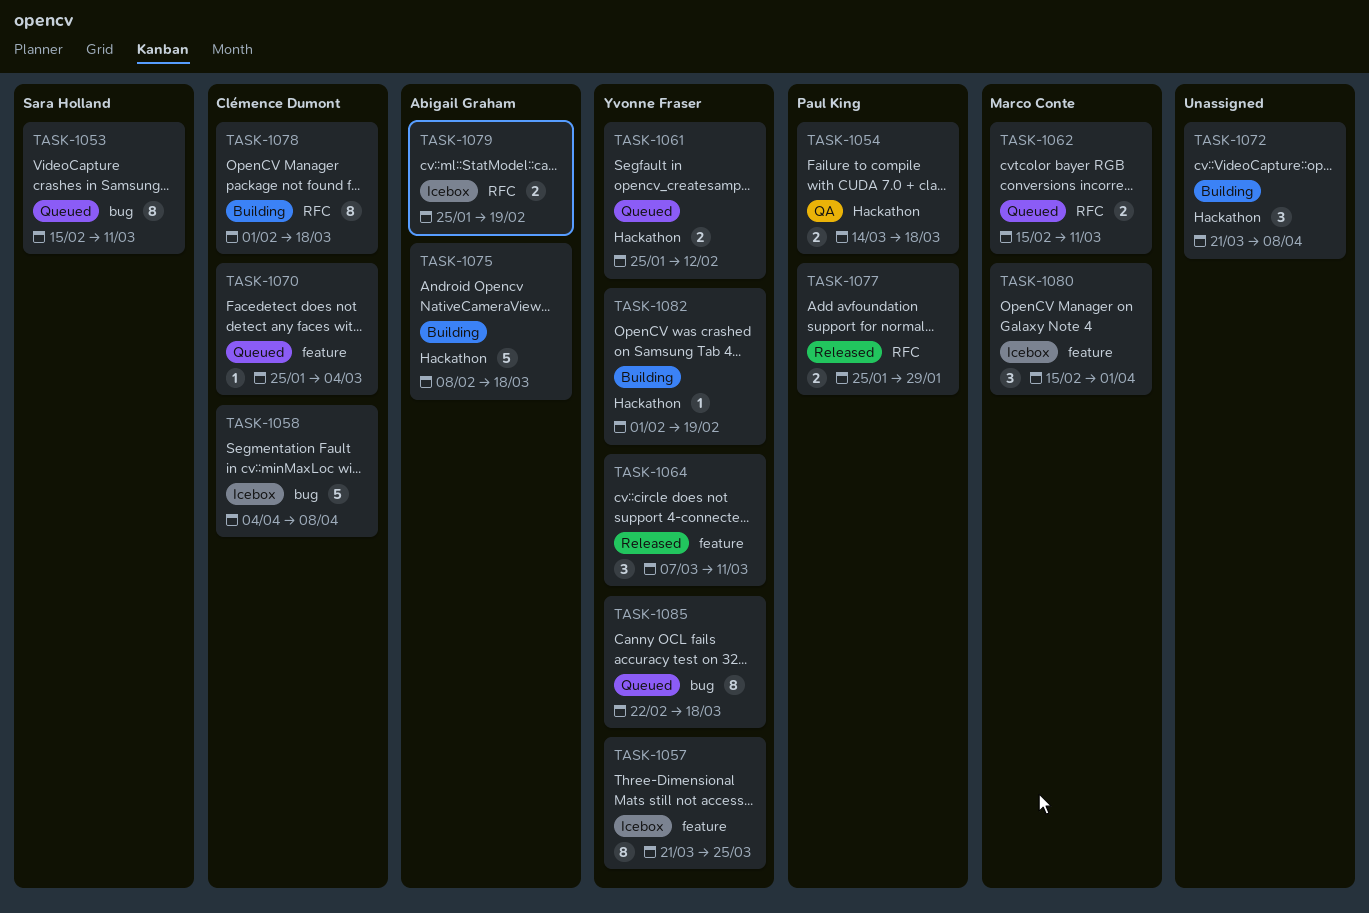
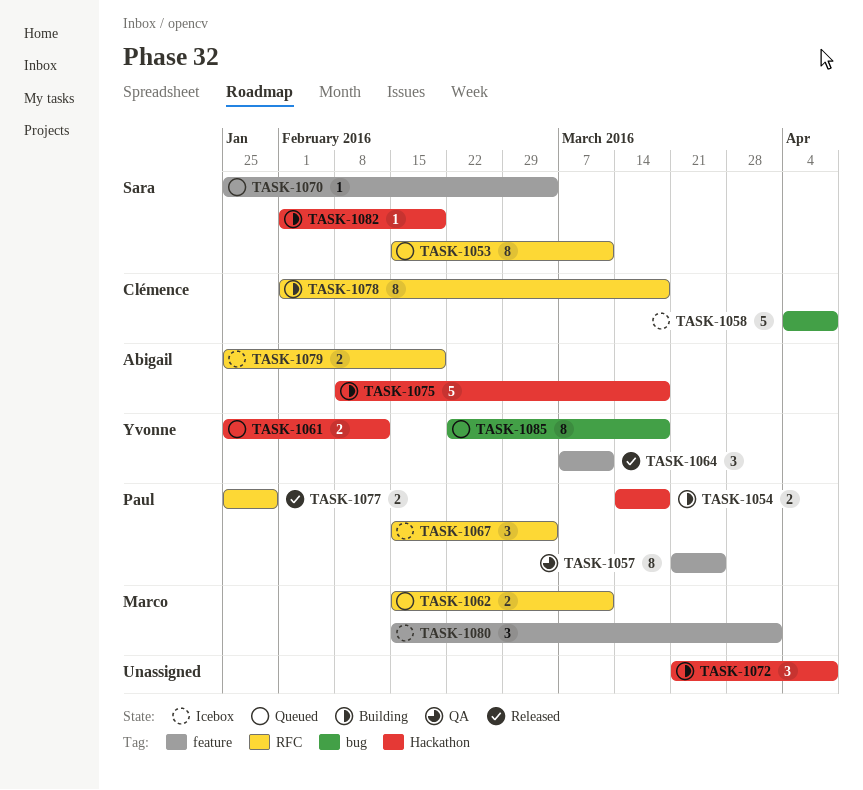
TASK-1053, label: bug -> RFC
TASK-1054, status: QA -> Building
TASK-1057, status: Icebox -> QA
TASK-1057, owner: Yvonne Fraser -> Paul King
TASK-1067: none -> present
TASK-1070, owner: Clémence Dumont -> Sara Holland
TASK-1082, owner: Yvonne Fraser -> Sara Holland

